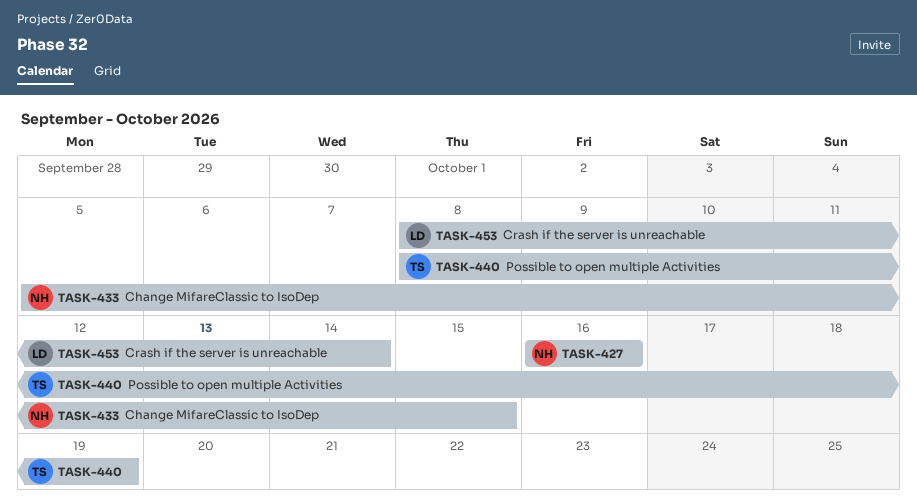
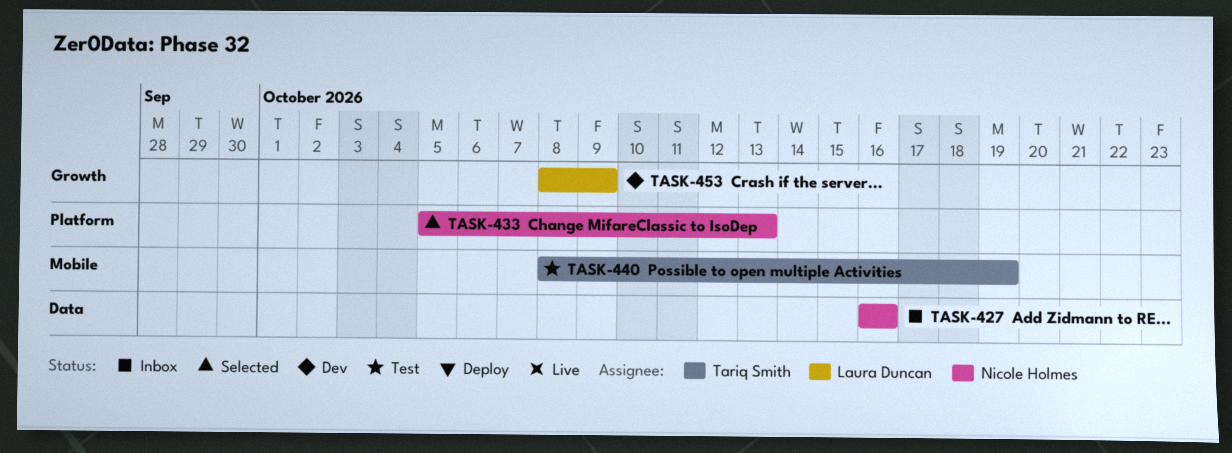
TASK-433, due: Oct 15 -> Oct 13
TASK-453, due: Oct 14 -> Oct 9

